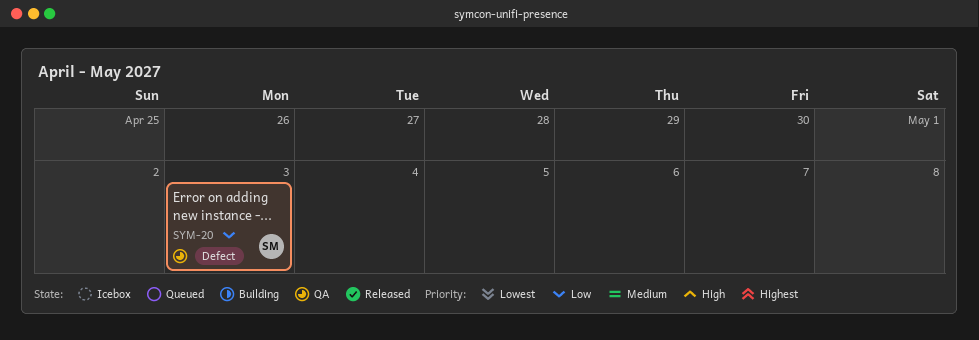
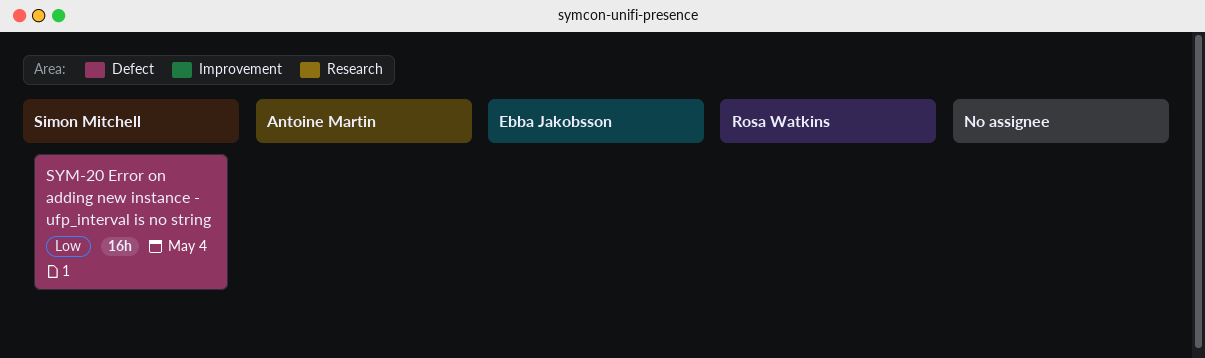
SYM-20, due: May 3 -> May 4

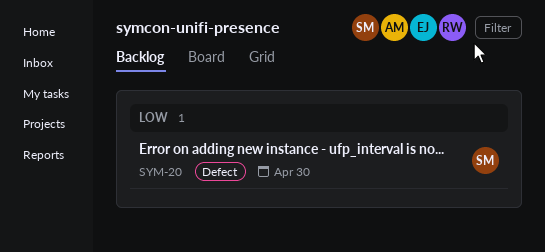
SYM-20, due: May 4 -> Apr 30

